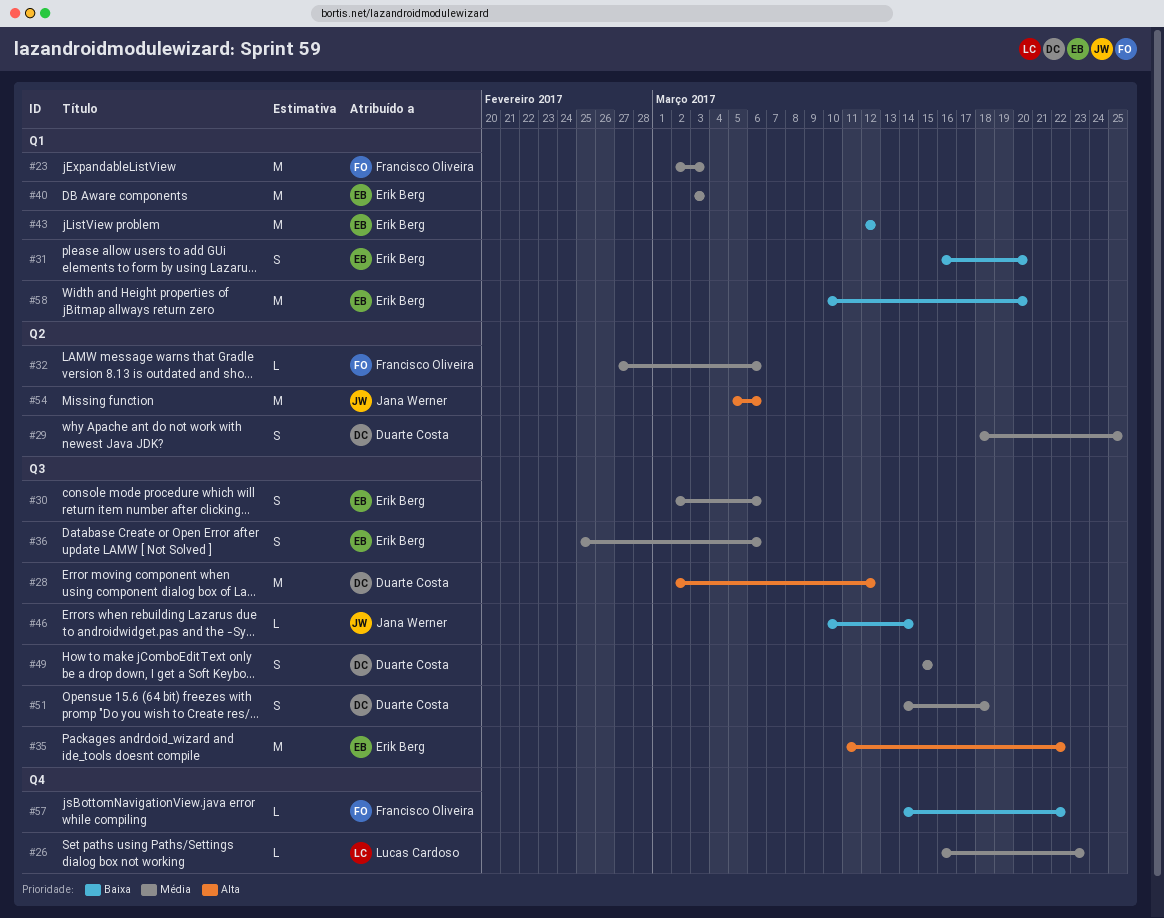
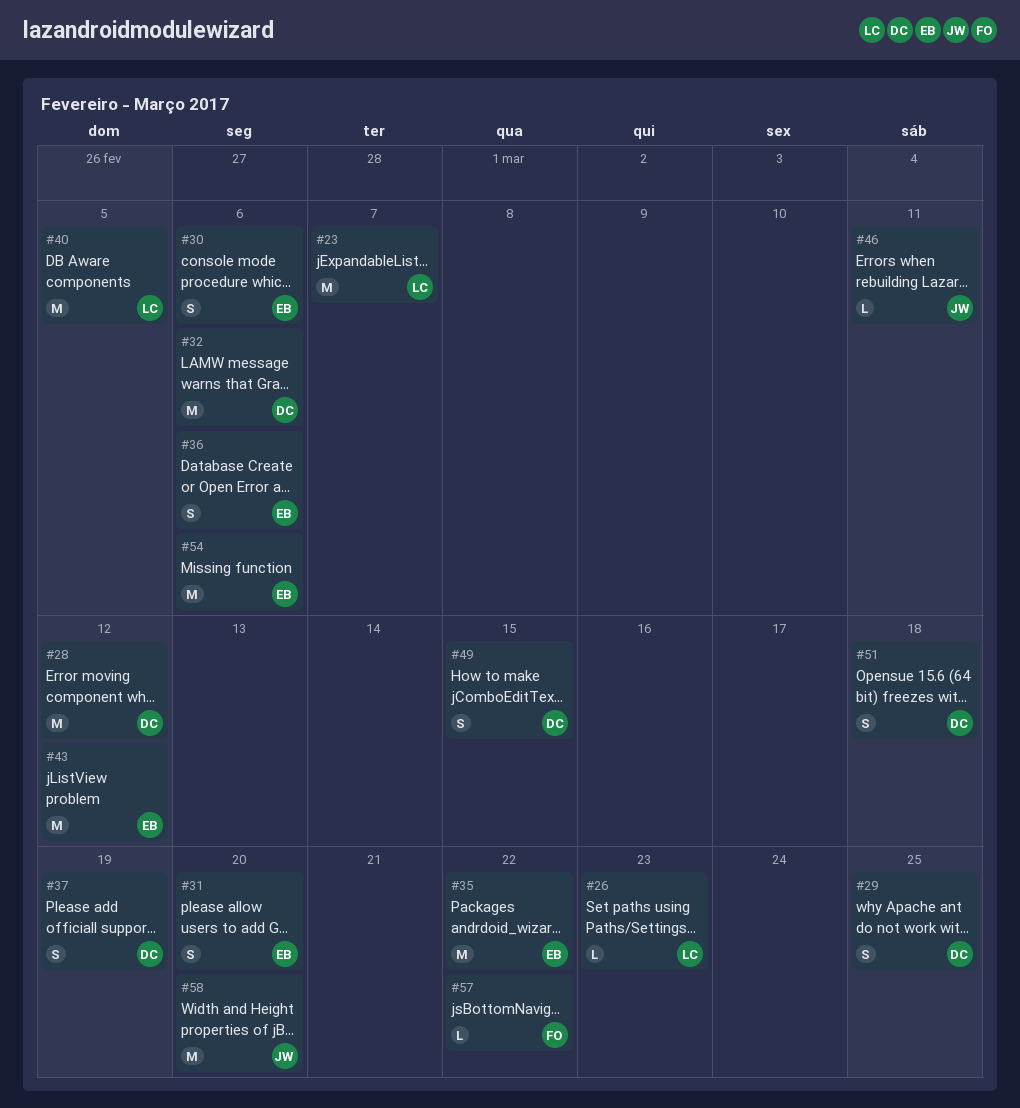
#23, owner: Francisco Oliveira -> Lucas Cardoso
#23, due: Mar 3 -> Mar 7
#32, owner: Francisco Oliveira -> Duarte Costa
#32, estimate: L -> M
#37: none -> present
#40, owner: Erik Berg -> Lucas Cardoso
#40, due: Mar 3 -> Mar 5
#46, due: Mar 14 -> Mar 11
#54, owner: Jana Werner -> Erik Berg
#58, owner: Erik Berg -> Jana Werner

